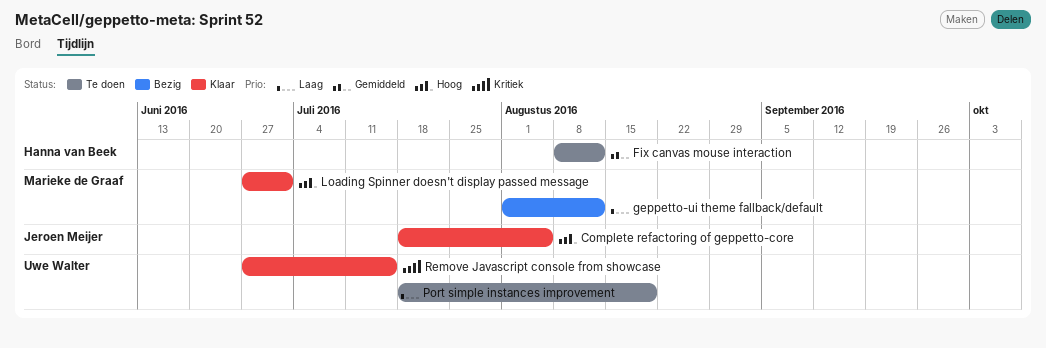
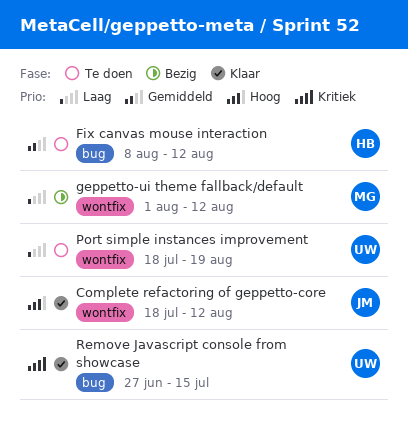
Complete refactoring of geppetto-core, due: Aug 5 -> Aug 12
Loading Spinner doesn't display passed message: present -> none

